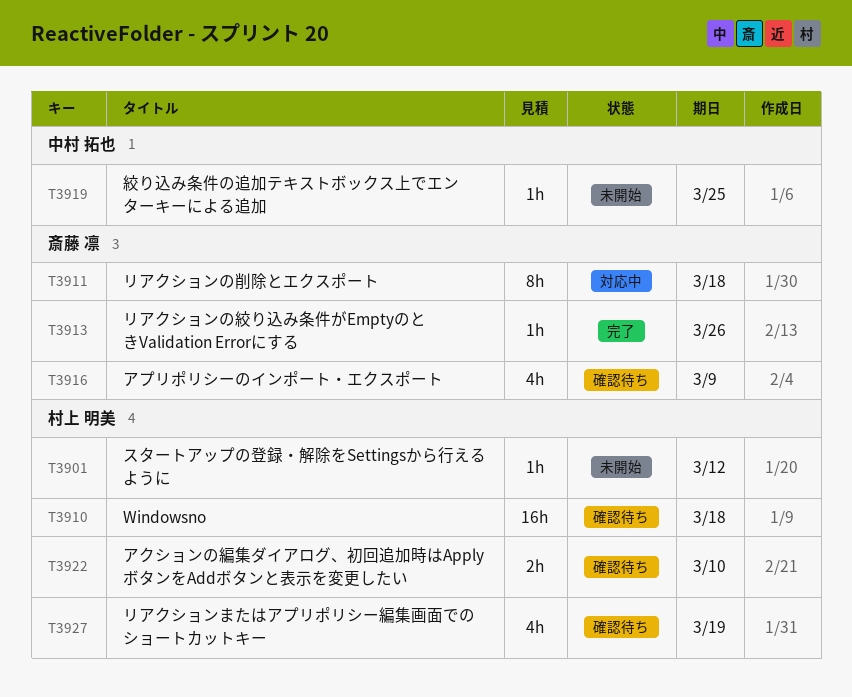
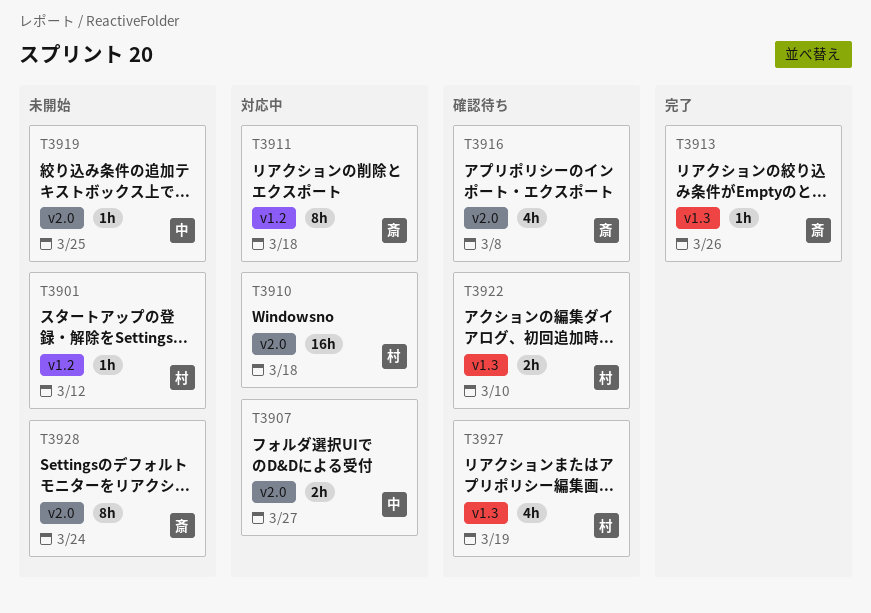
T3907: none -> present
T3910, status: 確認待ち -> 対応中
T3916, due: Mar 9 -> Mar 8
T3928: none -> present

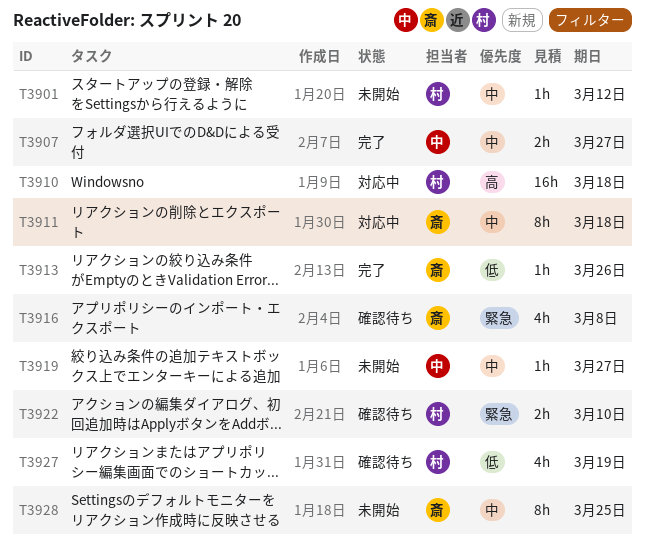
T3907, status: 対応中 -> 完了
T3919, due: Mar 25 -> Mar 27
T3928, due: Mar 24 -> Mar 25

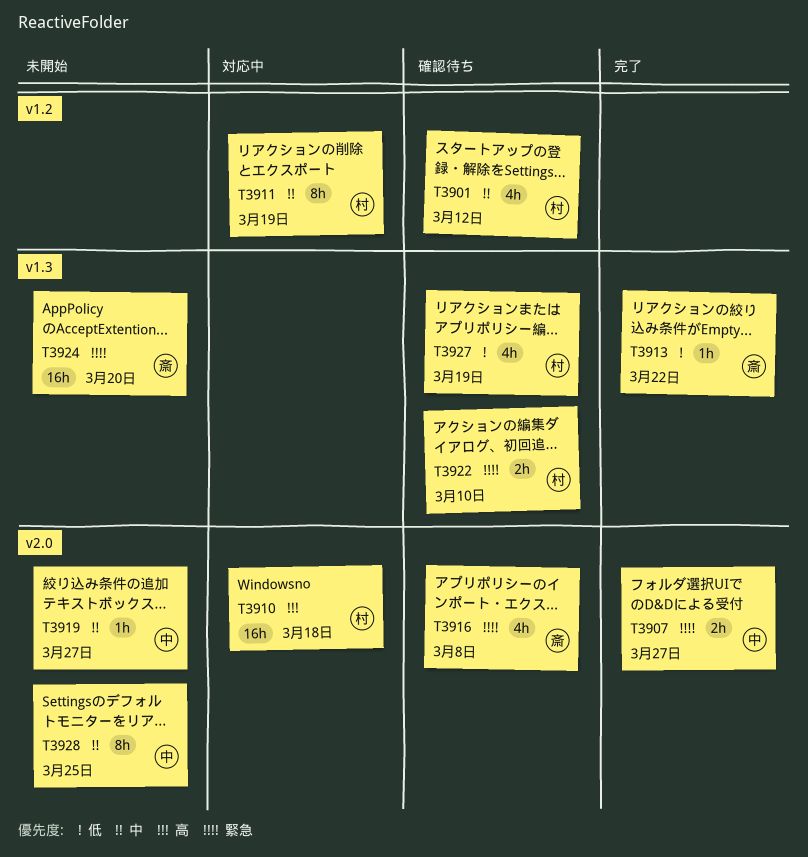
T3901, status: 未開始 -> 確認待ち
T3901, estimate: 1h -> 4h
T3907, priority: 中 -> 緊急
T3911, owner: 斎 -> 村
T3911, due: Mar 18 -> Mar 19
T3913, due: Mar 26 -> Mar 22
T3924: none -> present
T3928, owner: 斎 -> 中

